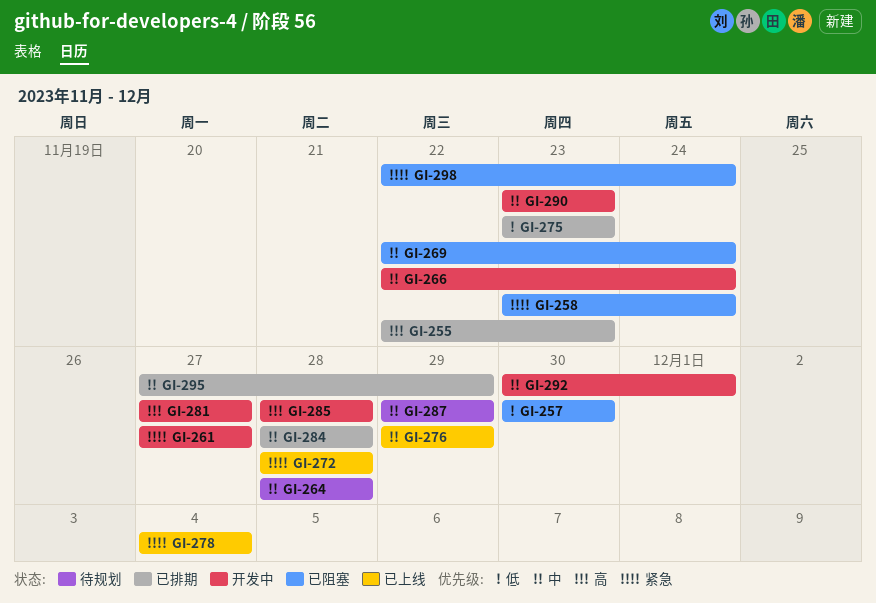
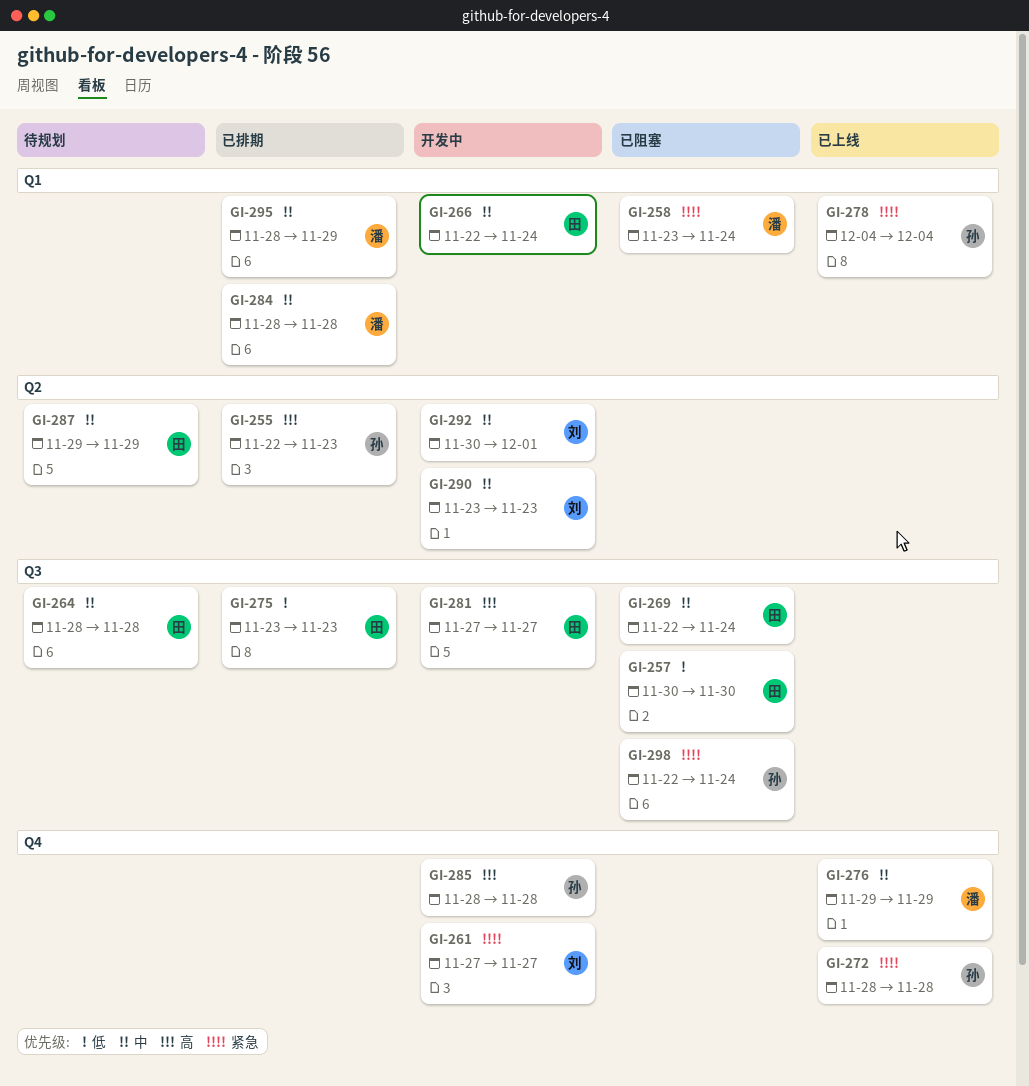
GI-295, start: Nov 27 -> Nov 28

